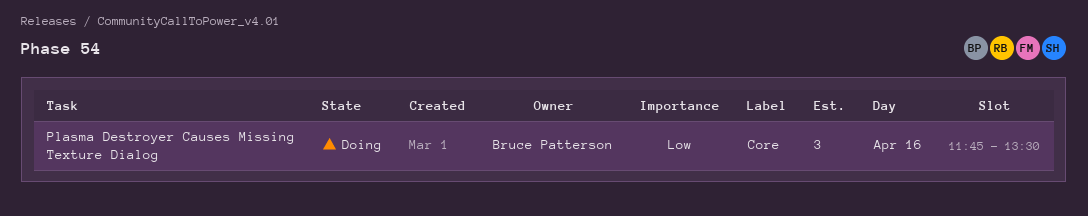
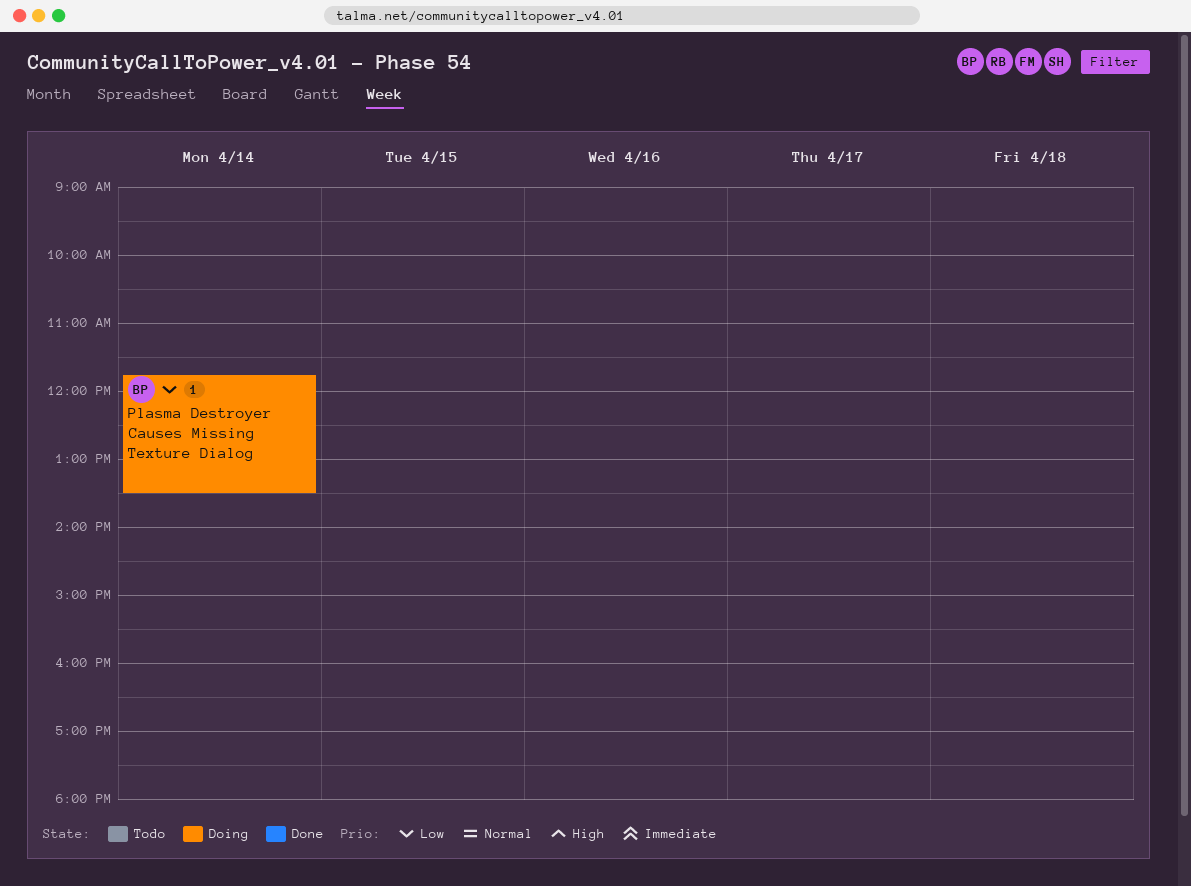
Plasma Destroyer Causes Missing Texture Dialog, estimate: 3 -> 1
Plasma Destroyer Causes Missing Texture Dialog, day: Apr 16 -> Apr 14

